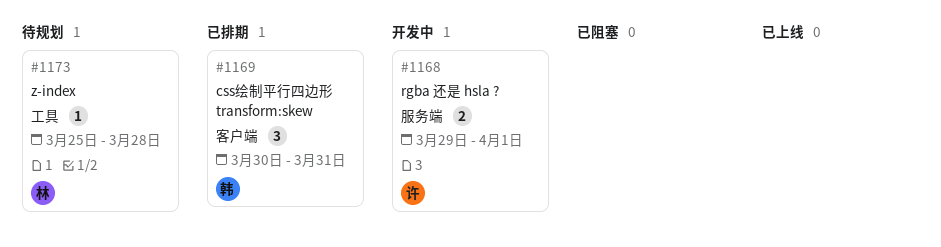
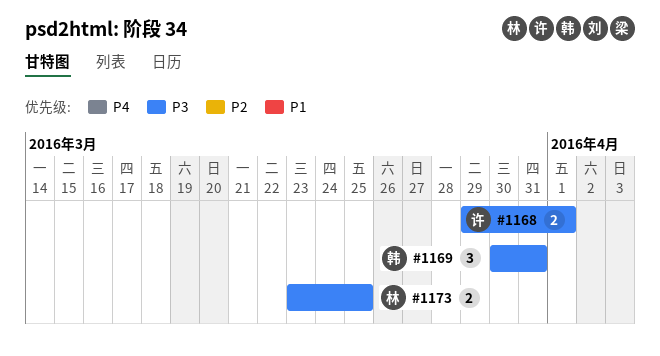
#1173, estimate: 1 -> 2
#1173, start: Mar 25 -> Mar 23
#1173, due: Mar 28 -> Mar 25

